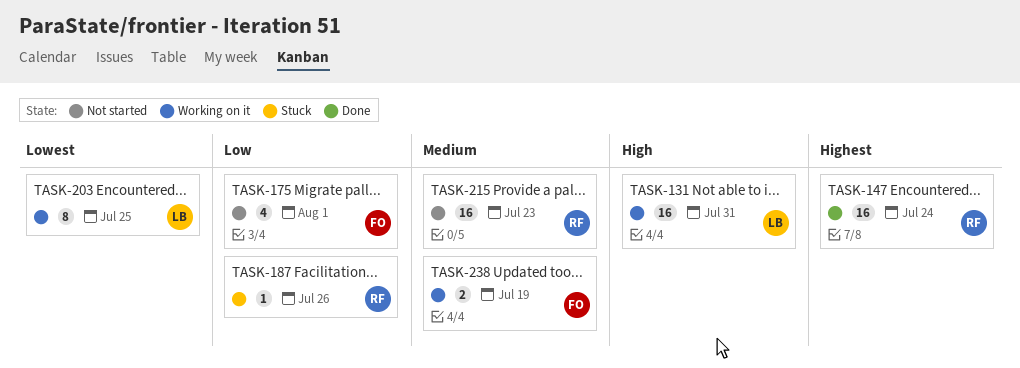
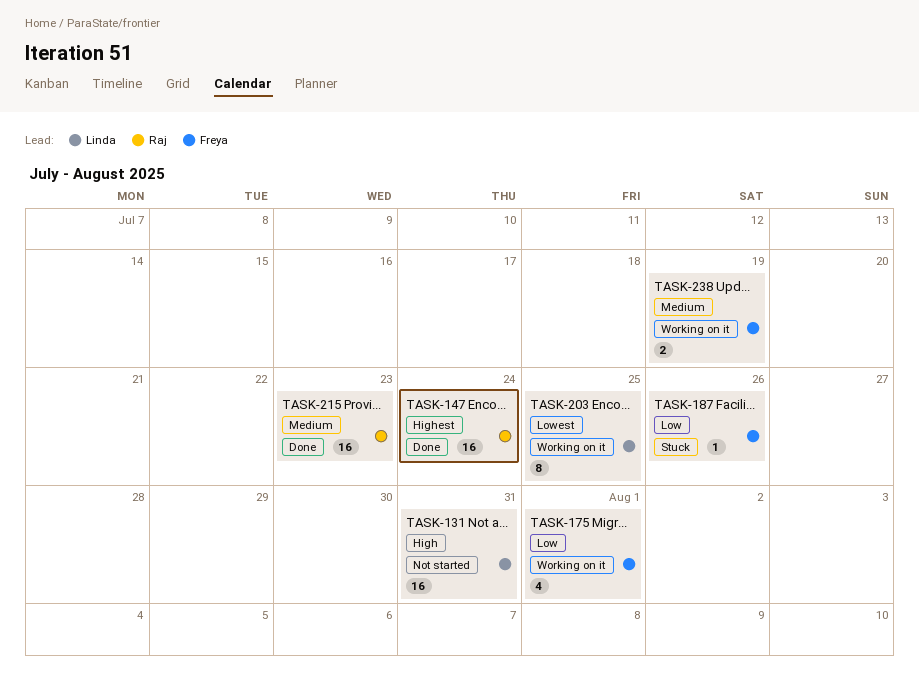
TASK-131, status: Working on it -> Not started
TASK-175, status: Not started -> Working on it
TASK-187, owner: Raj -> Freya
TASK-215, status: Not started -> Done

